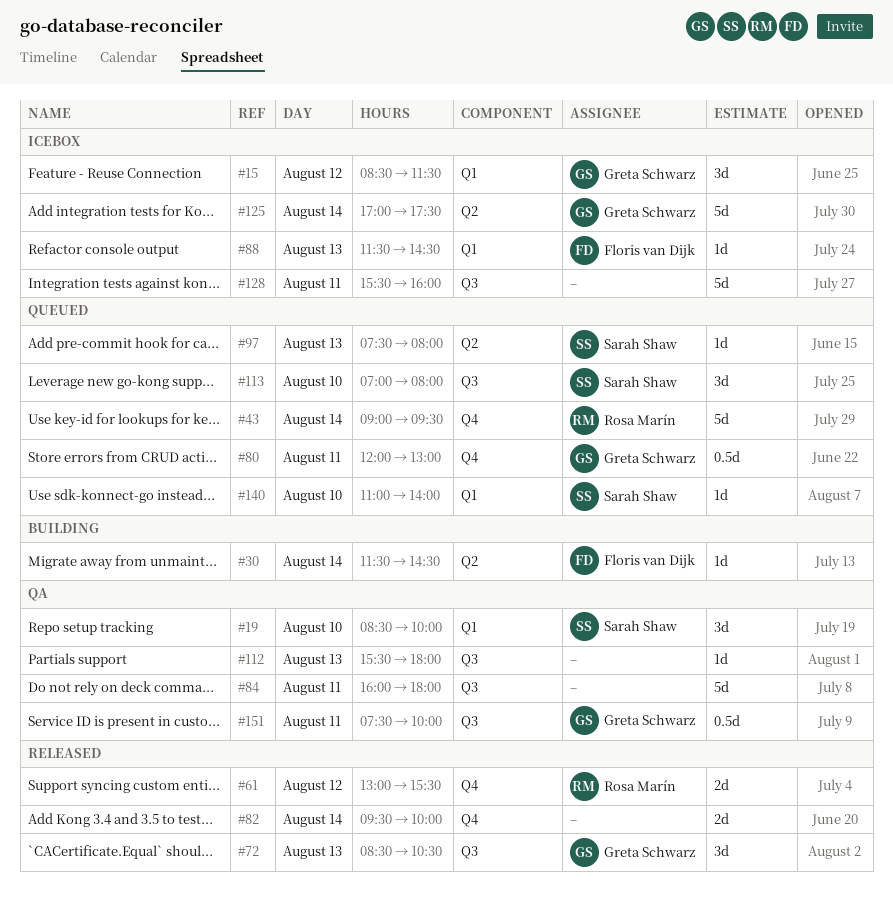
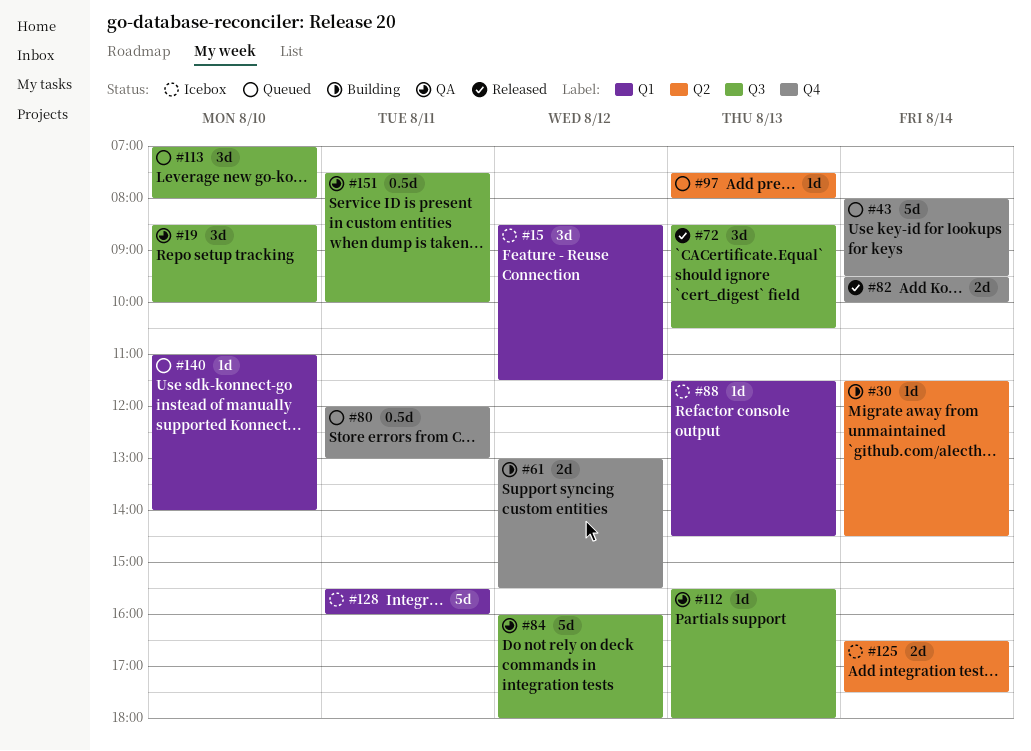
#19, label: Q1 -> Q3
#43, begins: 09:00 -> 08:00
#61, status: Released -> Building
#84, day: Aug 11 -> Aug 12
#125, estimate: 5d -> 2d
#125, begins: 17:00 -> 16:30
#128, label: Q3 -> Q1

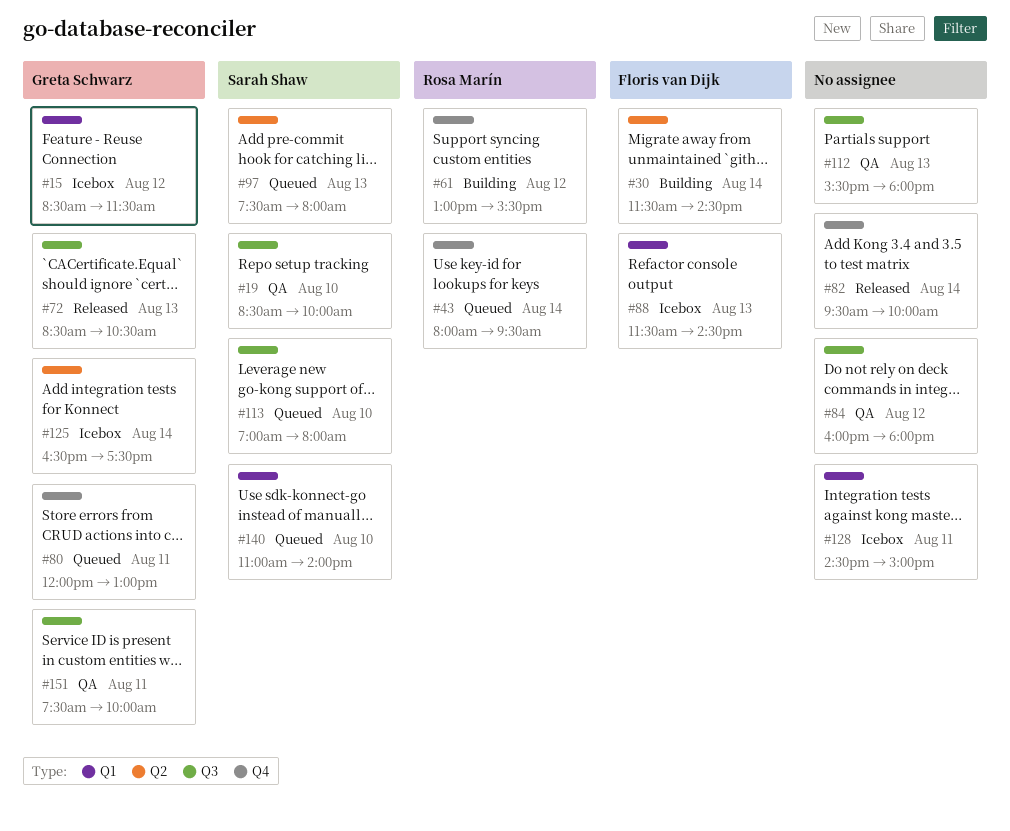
#128, begins: 15:30 -> 14:30
#128, ends: 16:00 -> 15:00

